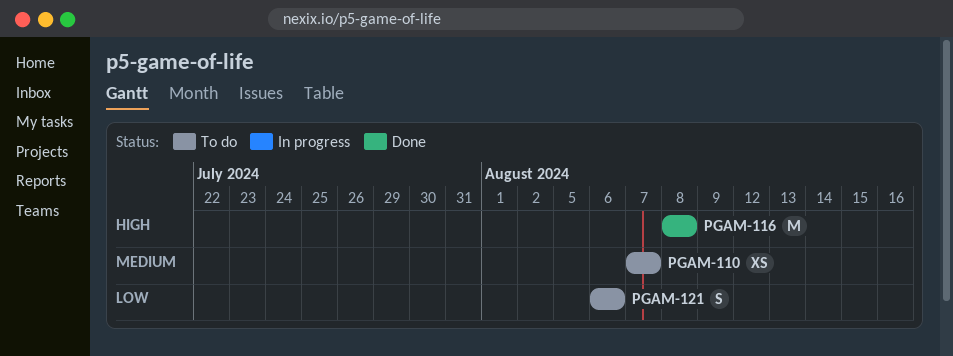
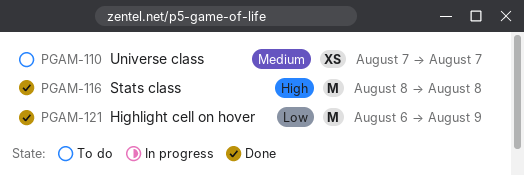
PGAM-121, status: To do -> Done
PGAM-121, estimate: S -> M
PGAM-121, due: Aug 6 -> Aug 9

